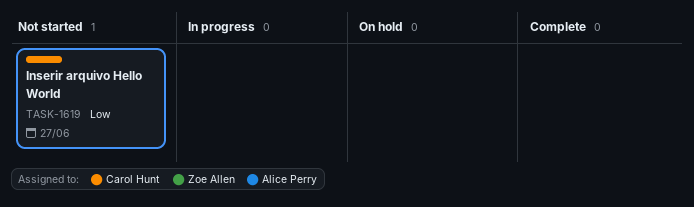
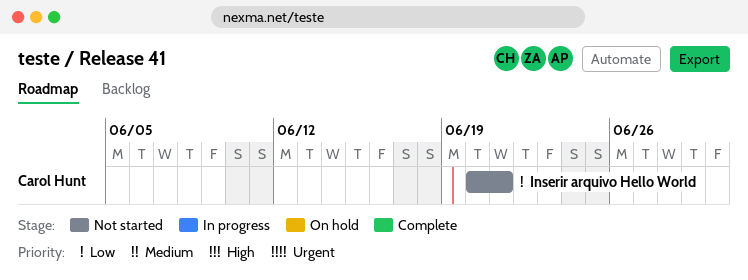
Inserir arquivo Hello World, due: Jun 27 -> Jun 21

